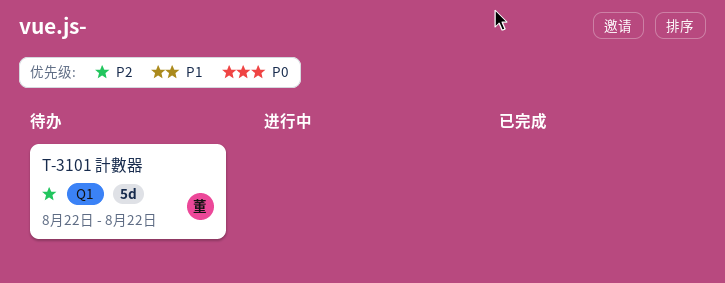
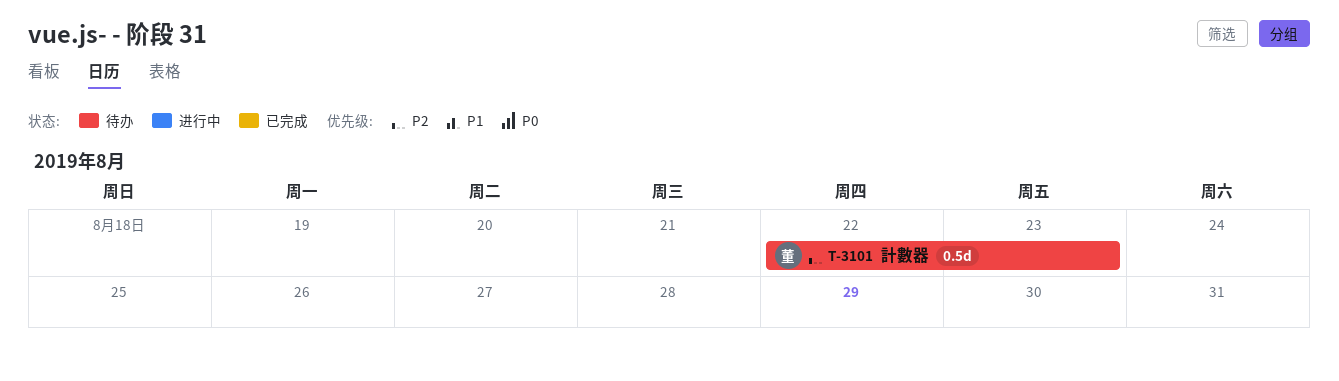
T-3101, estimate: 5d -> 0.5d
T-3101, due: Aug 22 -> Aug 23

